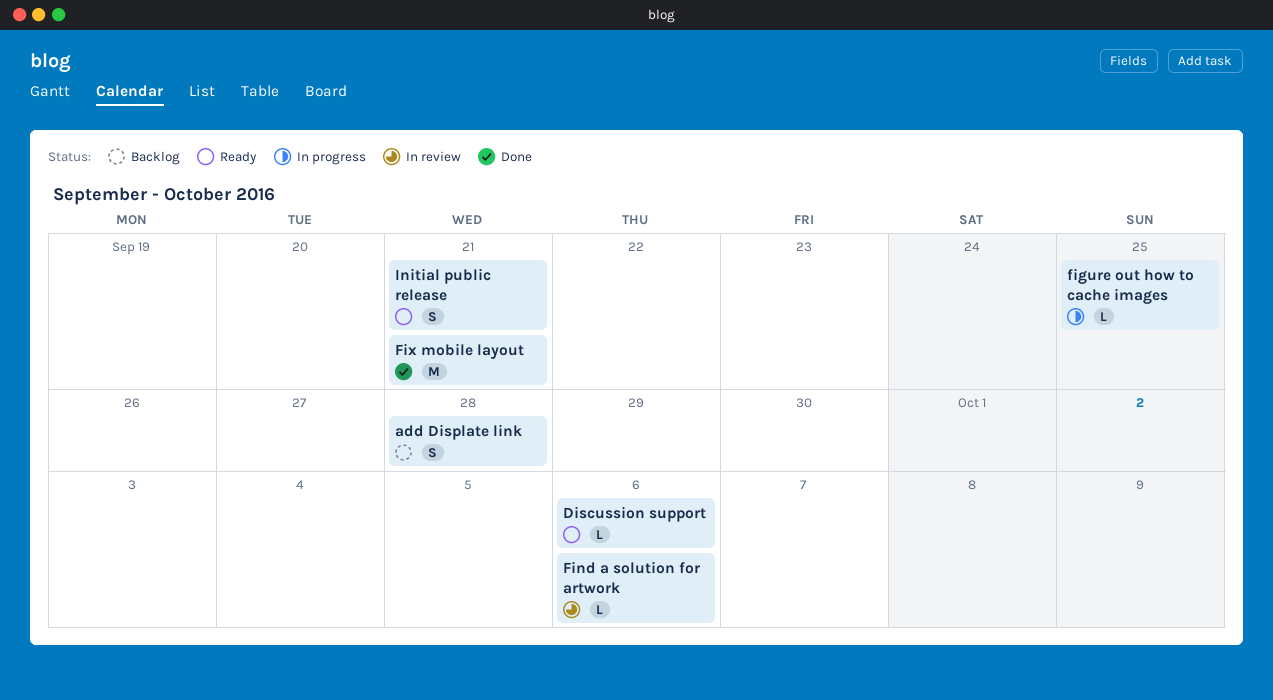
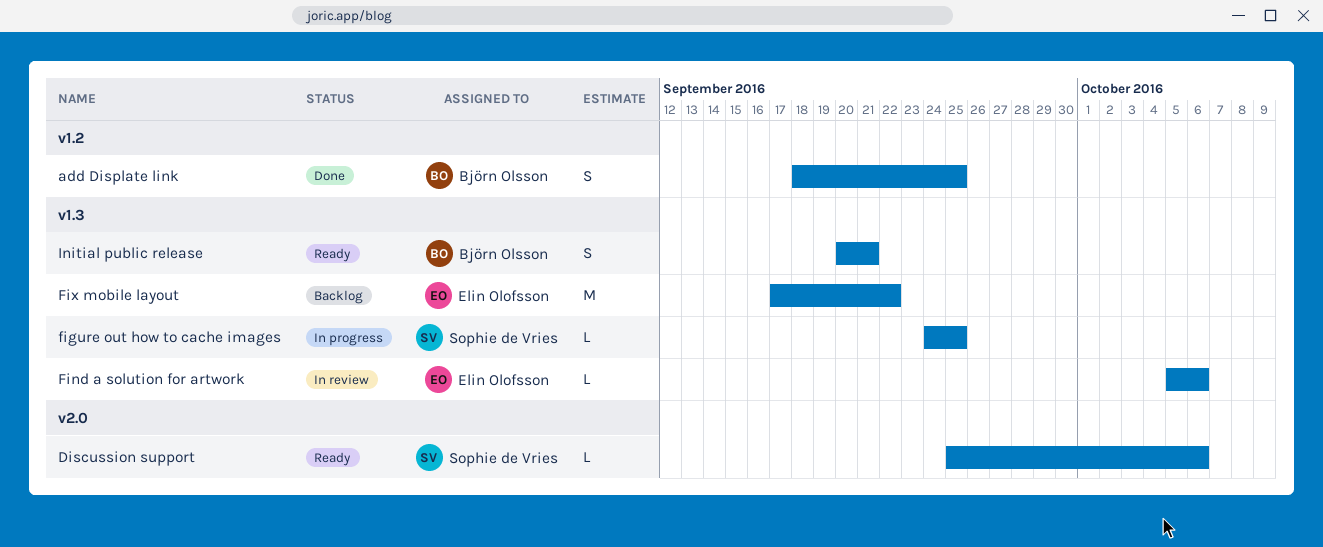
add Displate link, status: Backlog -> Done
add Displate link, due: Sep 28 -> Sep 25
Fix mobile layout, status: Done -> Backlog
Fix mobile layout, due: Sep 21 -> Sep 22

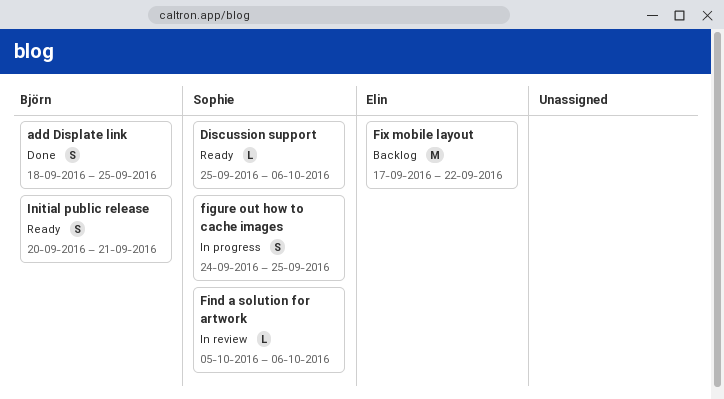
figure out how to cache images, estimate: L -> S
Find a solution for artwork, owner: Elin Olofsson -> Sophie de Vries

